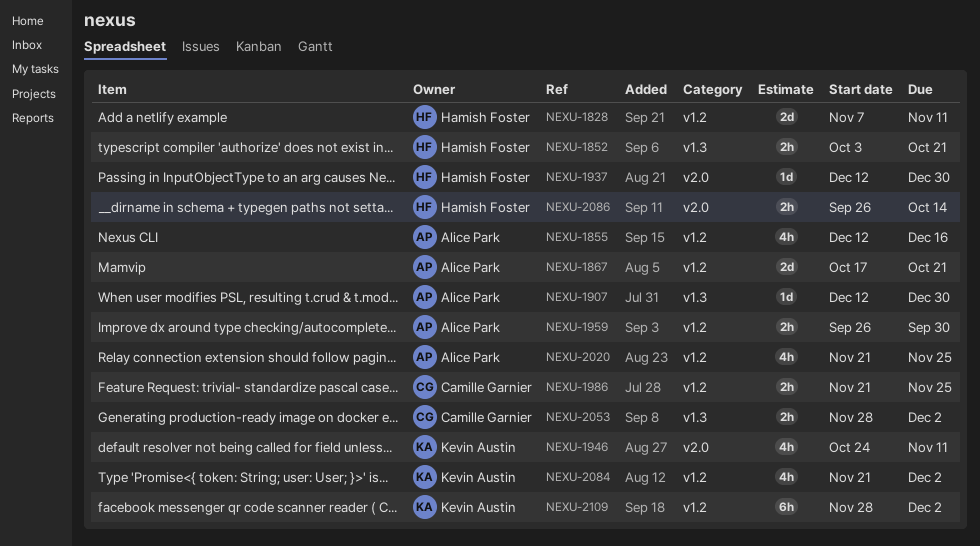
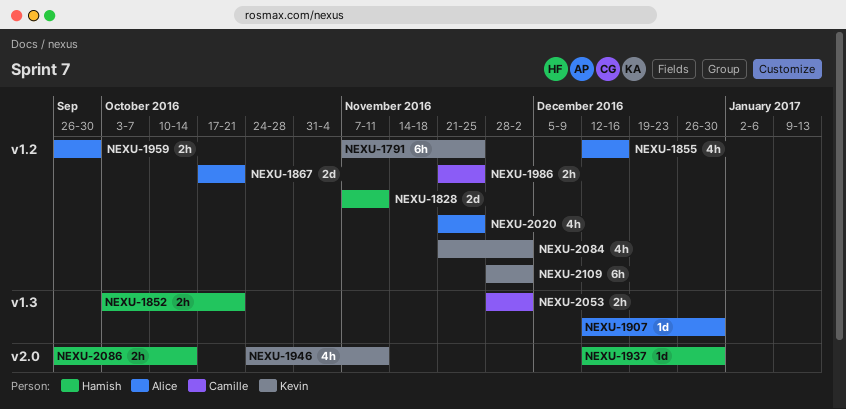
NEXU-1791: none -> present

